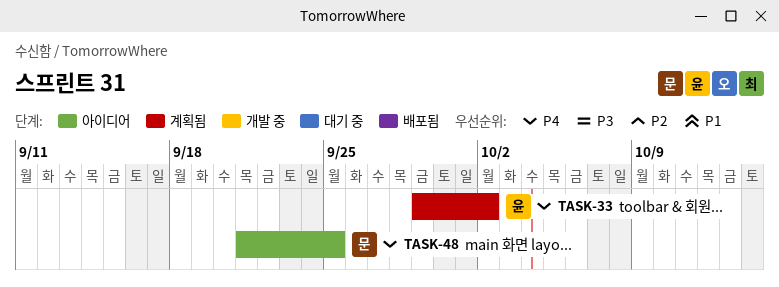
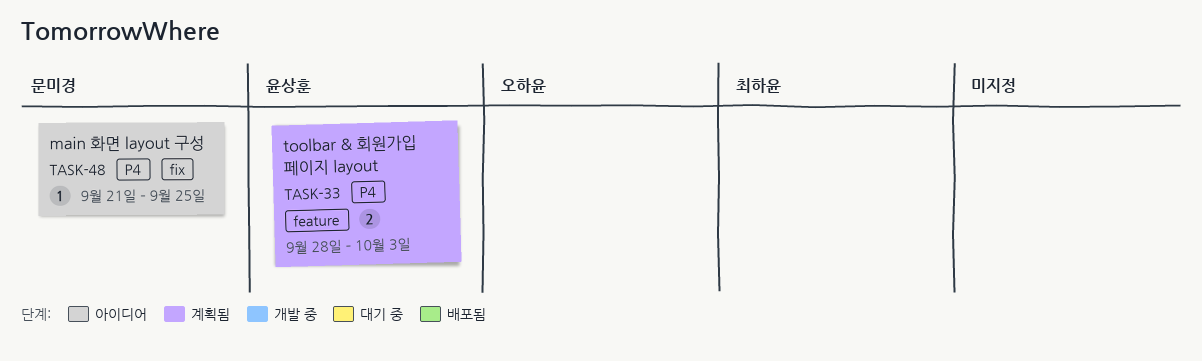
TASK-33, start: Sep 29 -> Sep 28
TASK-33, due: Oct 2 -> Oct 3

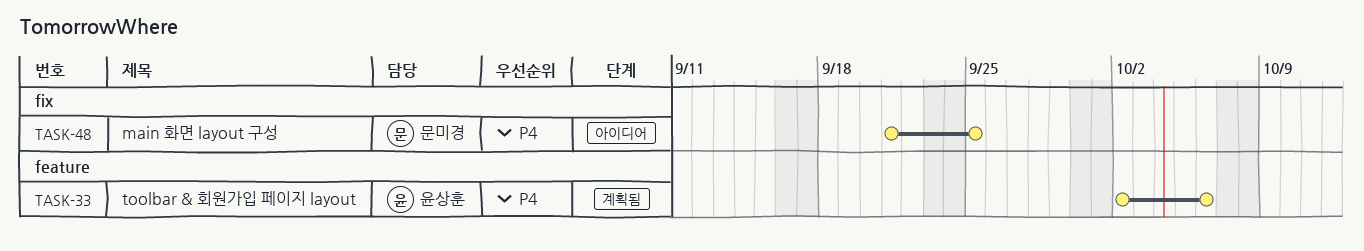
TASK-33, start: Sep 28 -> Oct 2
TASK-33, due: Oct 3 -> Oct 6

